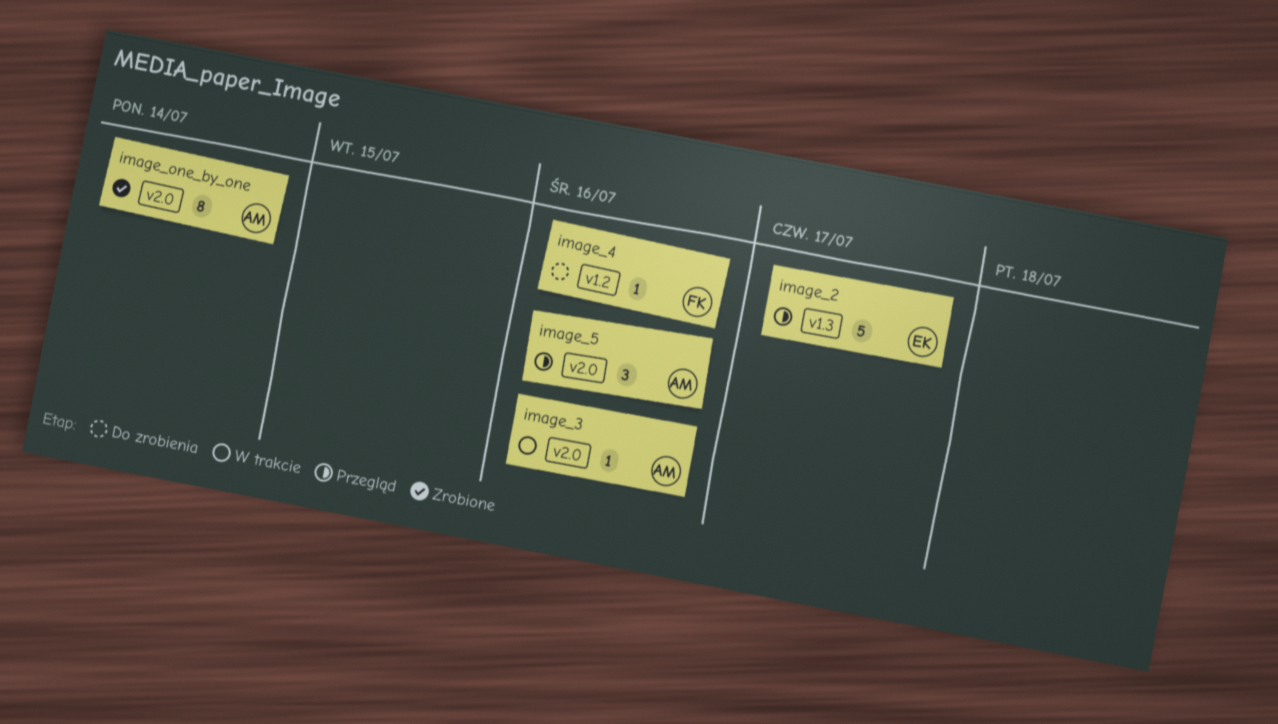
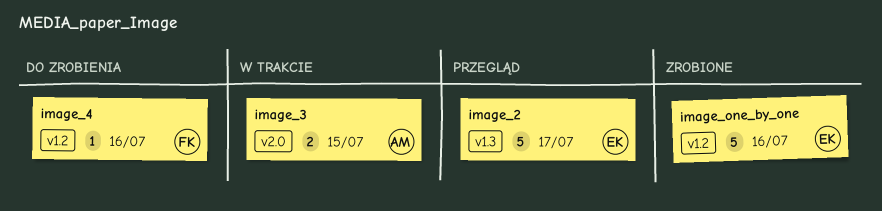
image_3, estimate: 1 -> 2
image_3, due: Jul 16 -> Jul 15
image_5: present -> none
image_one_by_one, owner: AM -> EK
image_one_by_one, label: v2.0 -> v1.2
image_one_by_one, estimate: 8 -> 5
image_one_by_one, due: Jul 14 -> Jul 16

